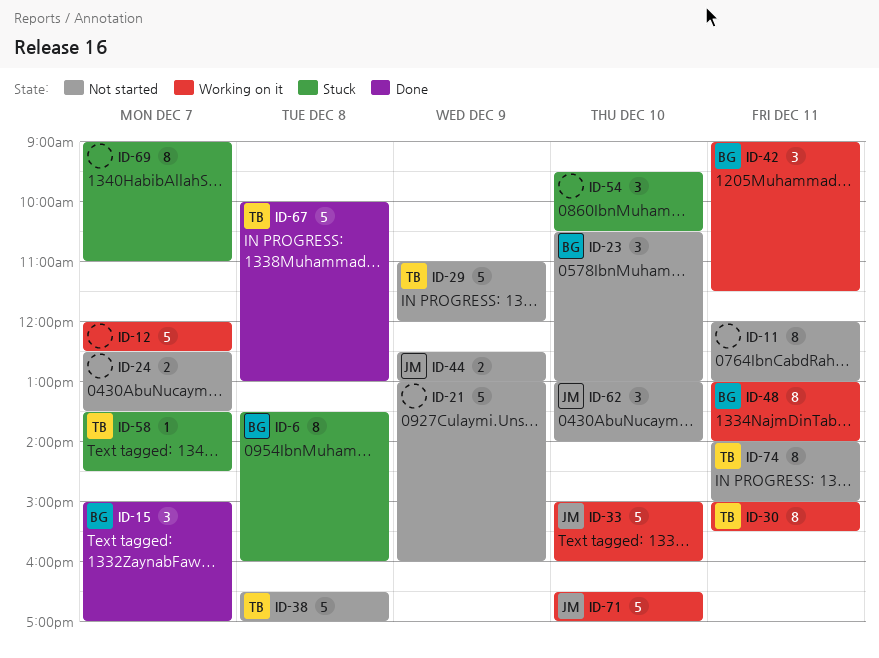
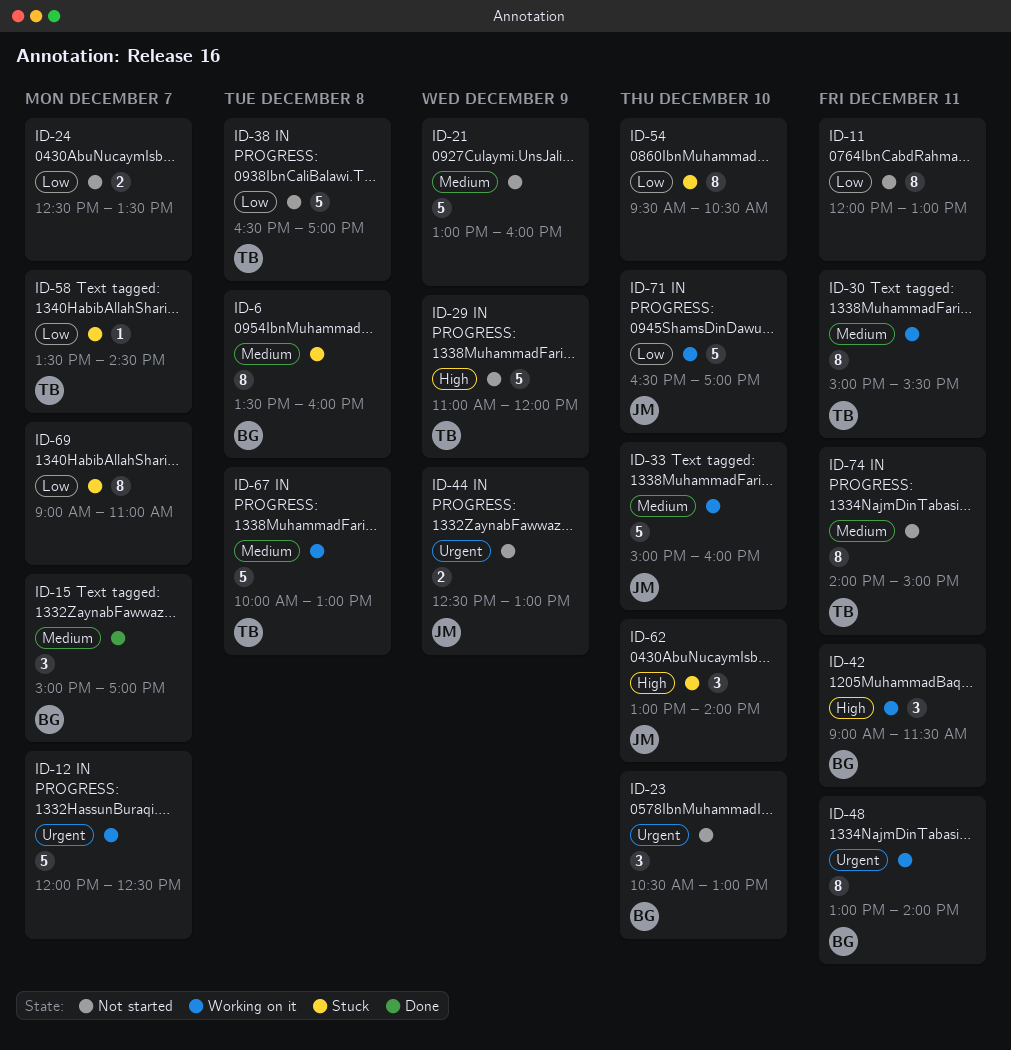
ID-54, estimate: 3 -> 8
ID-62, status: Not started -> Stuck
ID-67, status: Done -> Working on it

